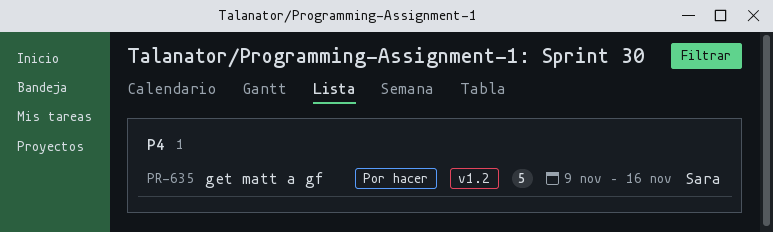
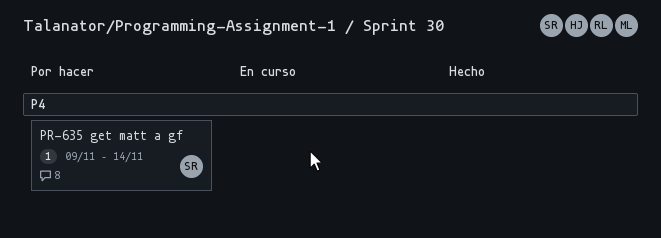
PR-635, estimate: 5 -> 1
PR-635, due: Nov 16 -> Nov 14

